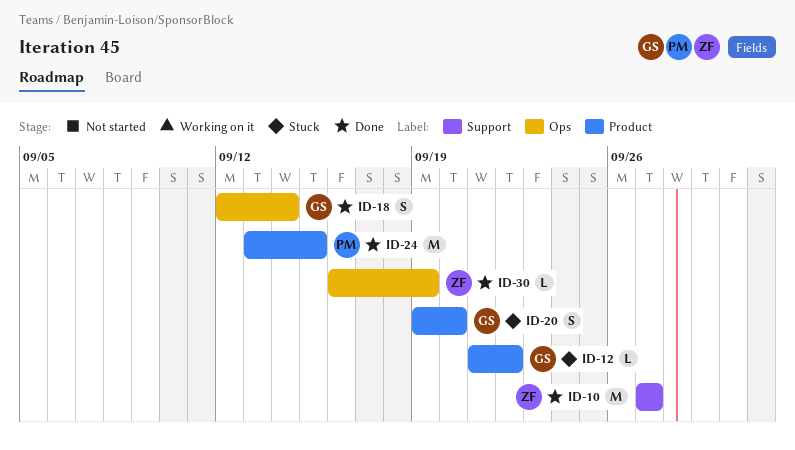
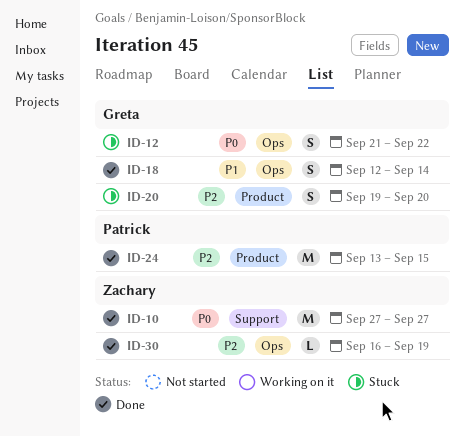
ID-12, label: Product -> Ops
ID-12, estimate: L -> S

